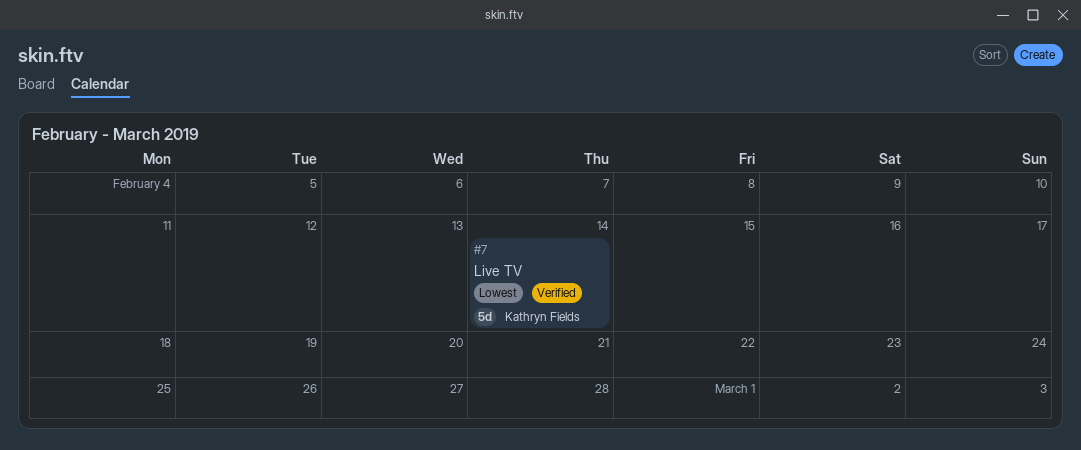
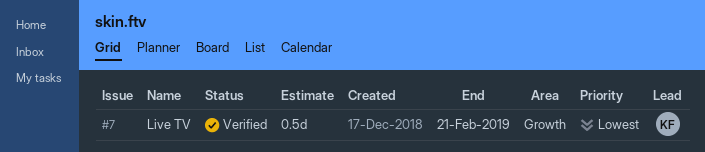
#7, estimate: 5d -> 0.5d
#7, due: Feb 14 -> Feb 21

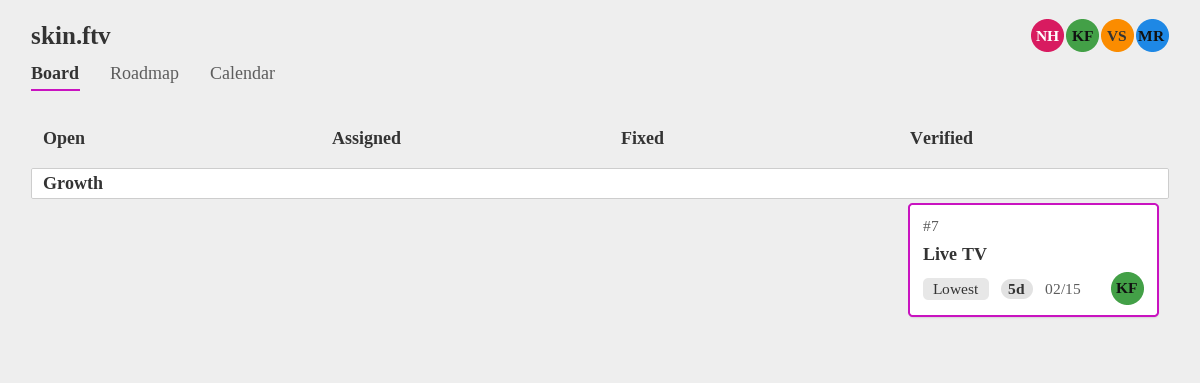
#7, estimate: 0.5d -> 5d
#7, due: Feb 21 -> Feb 15

